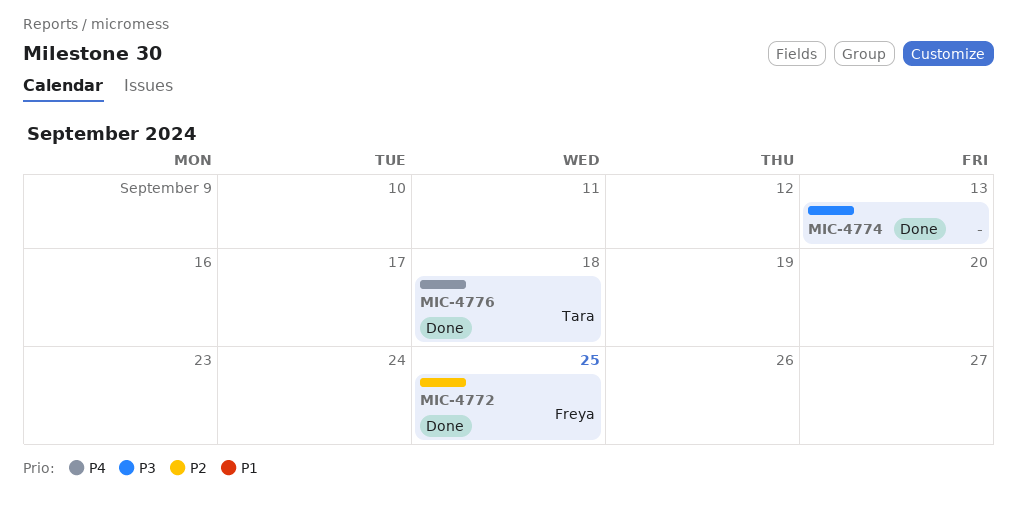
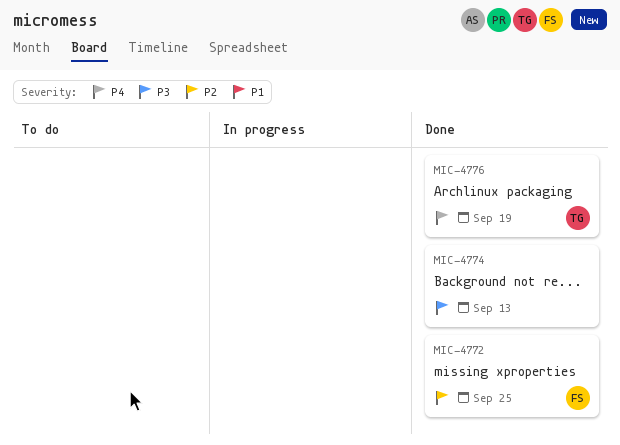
MIC-4776, due: Sep 18 -> Sep 19

